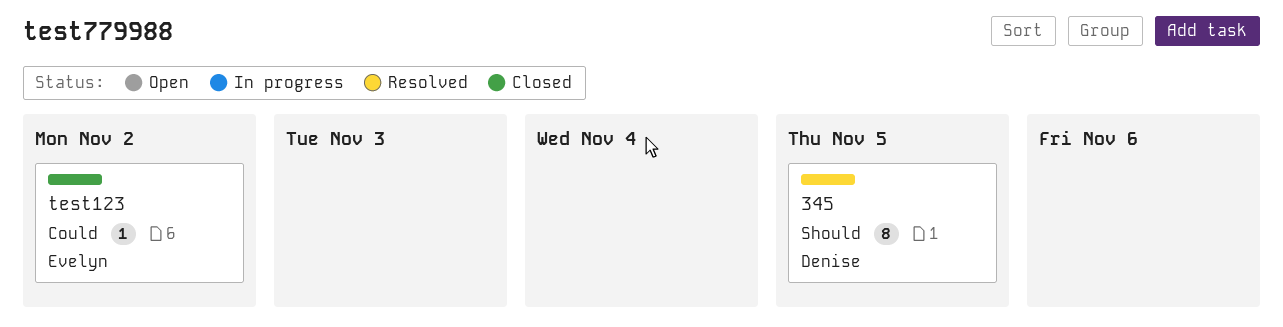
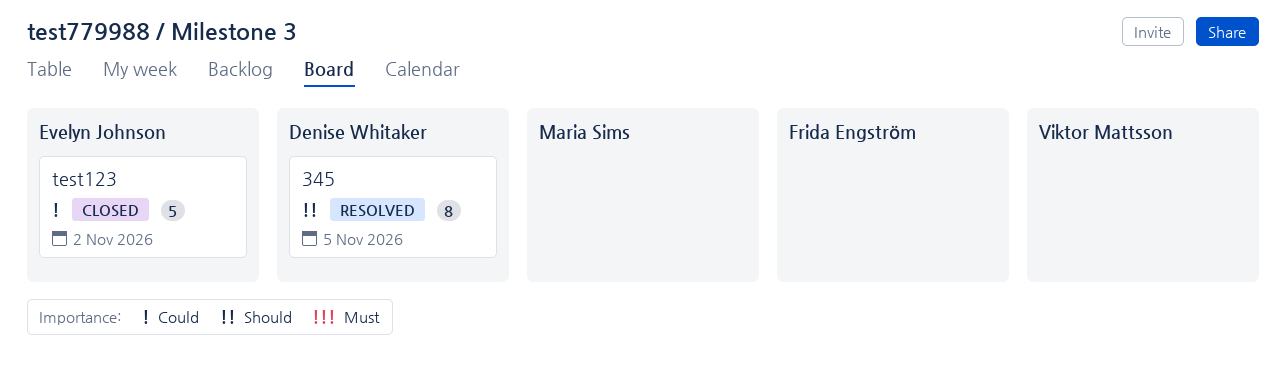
test123, estimate: 1 -> 5

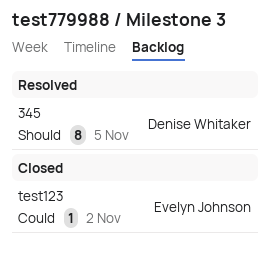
test123, estimate: 5 -> 1

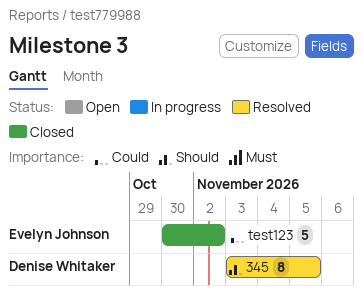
test123, estimate: 1 -> 5

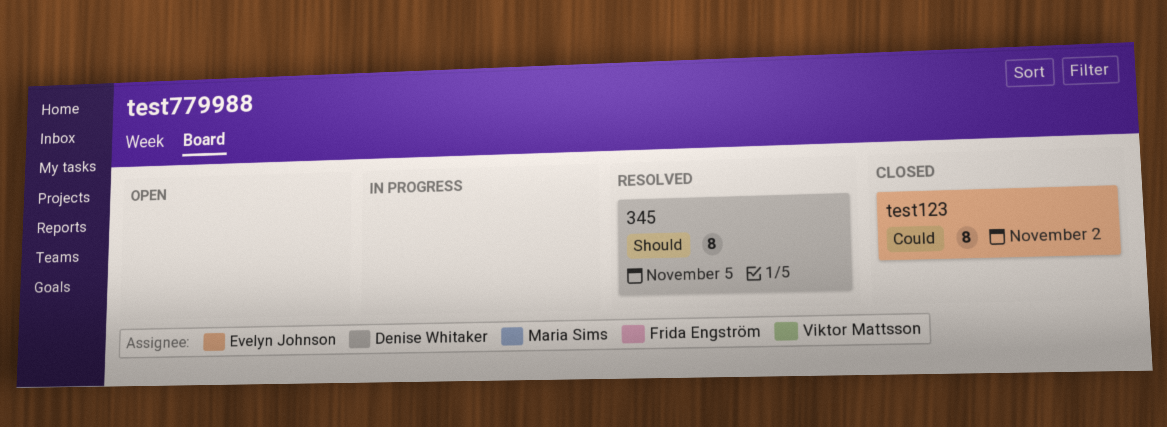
test123, estimate: 5 -> 8

